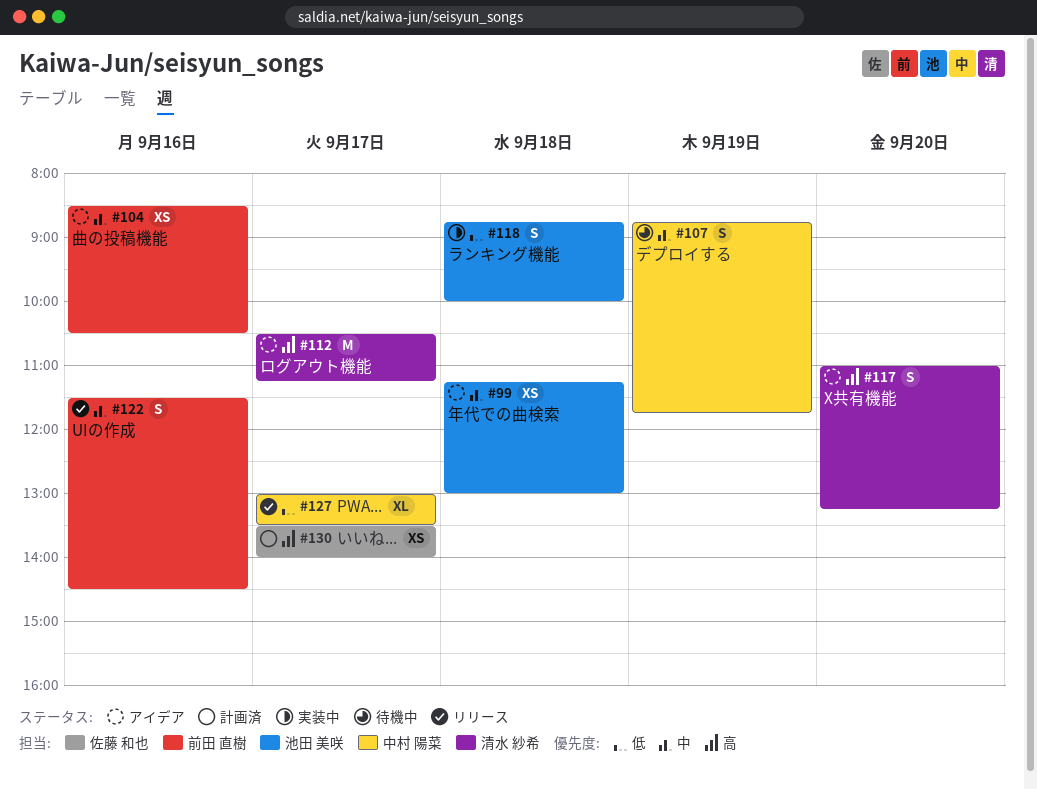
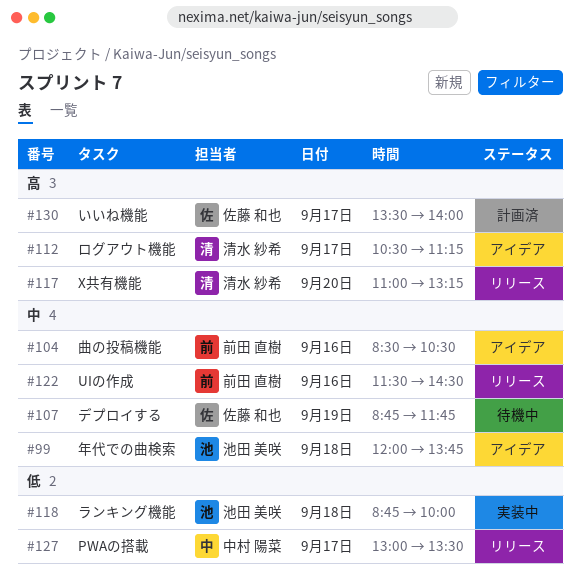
#99, begins: 11:15 -> 12:00
#99, ends: 13:00 -> 13:45
#107, owner: 中村 陽菜 -> 佐藤 和也
#117, status: アイデア -> リリース

